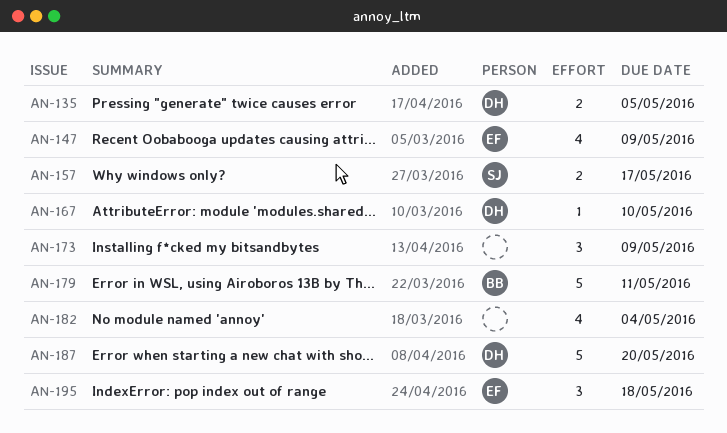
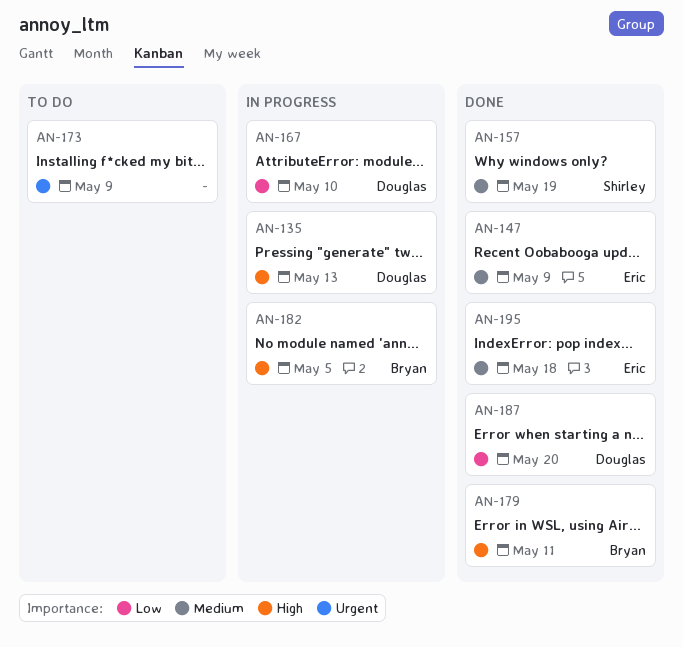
AN-135, due: May 5 -> May 13
AN-157, due: May 17 -> May 19
AN-182, owner: none -> Bryan
AN-182, due: May 4 -> May 5

